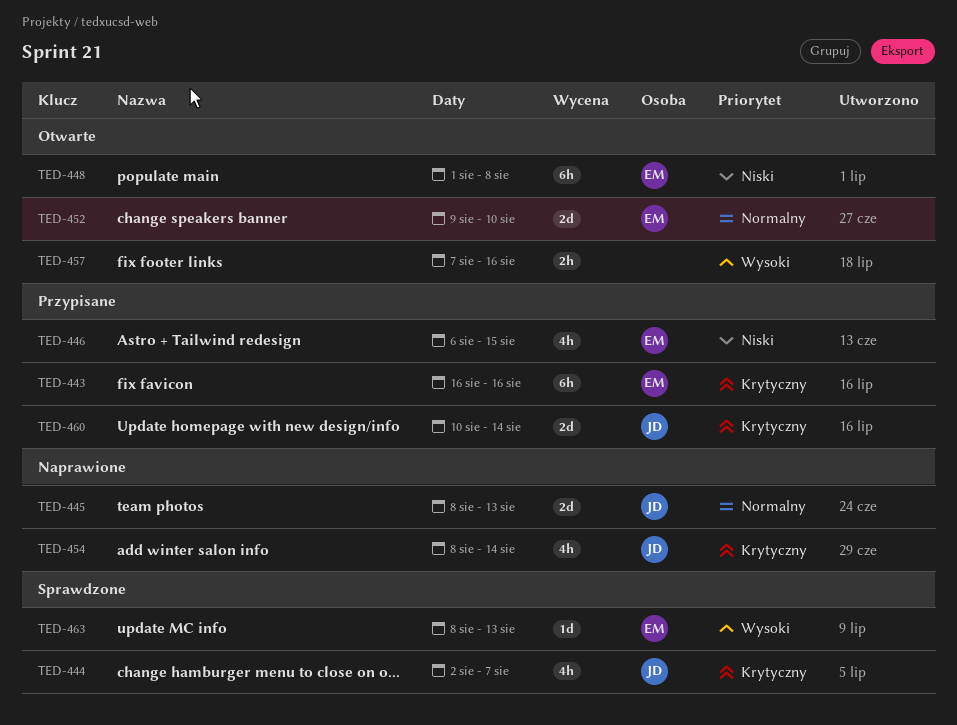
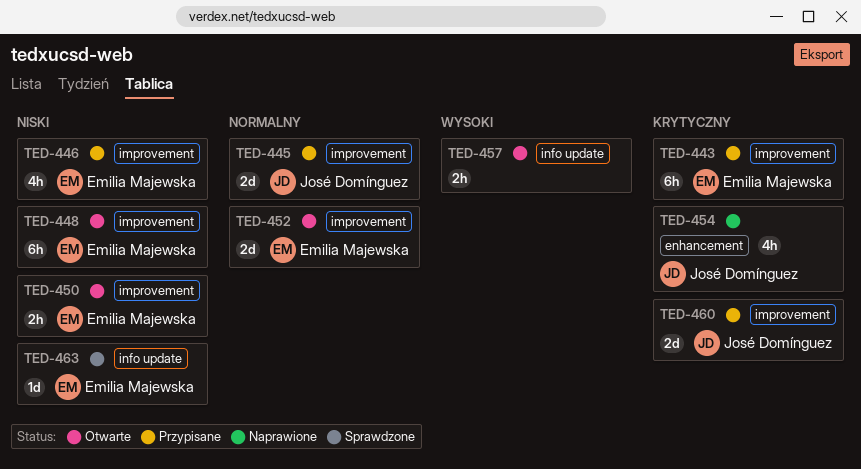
TED-444: present -> none
TED-445, status: Naprawione -> Przypisane
TED-450: none -> present
TED-463, priority: Wysoki -> Niski

